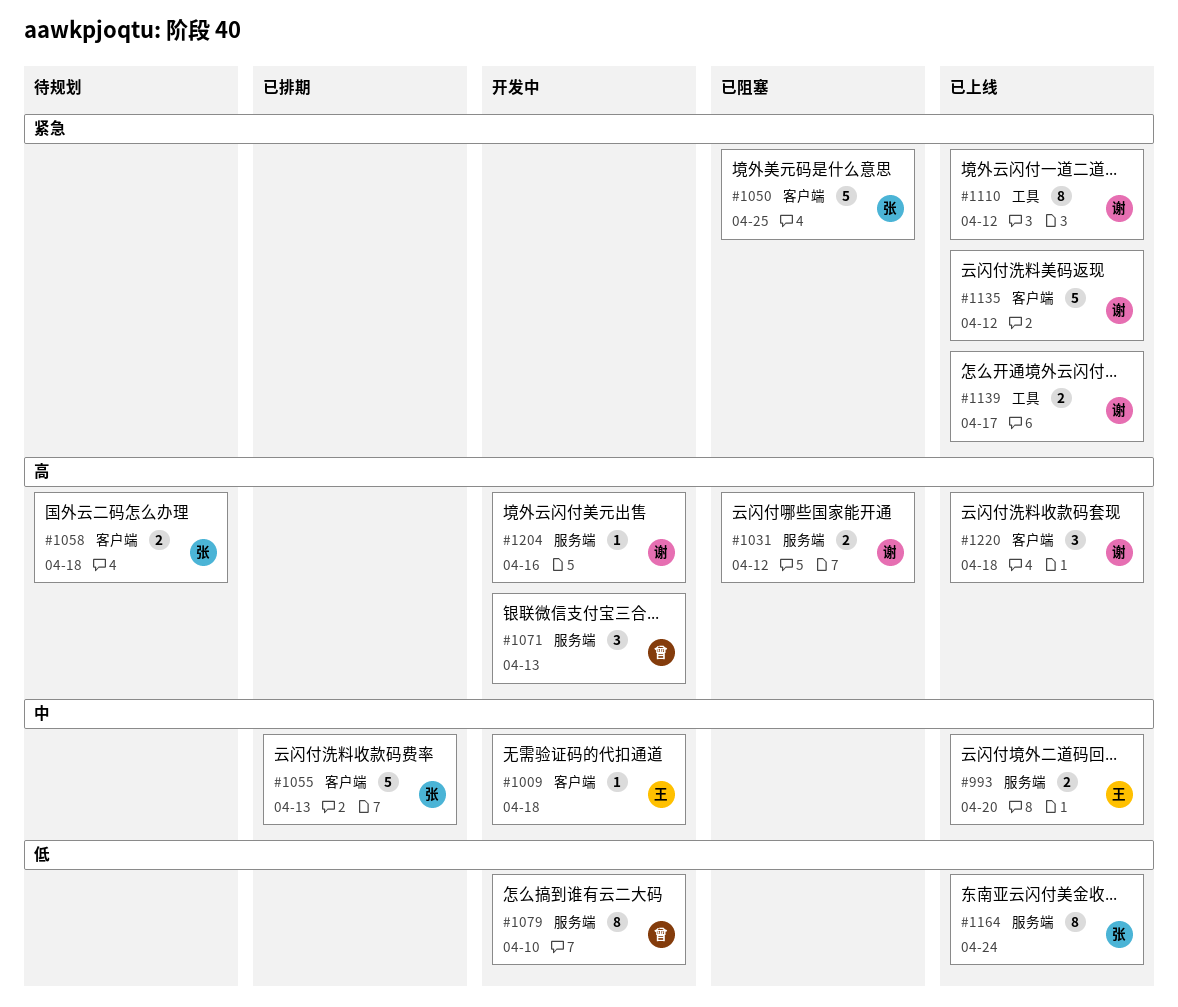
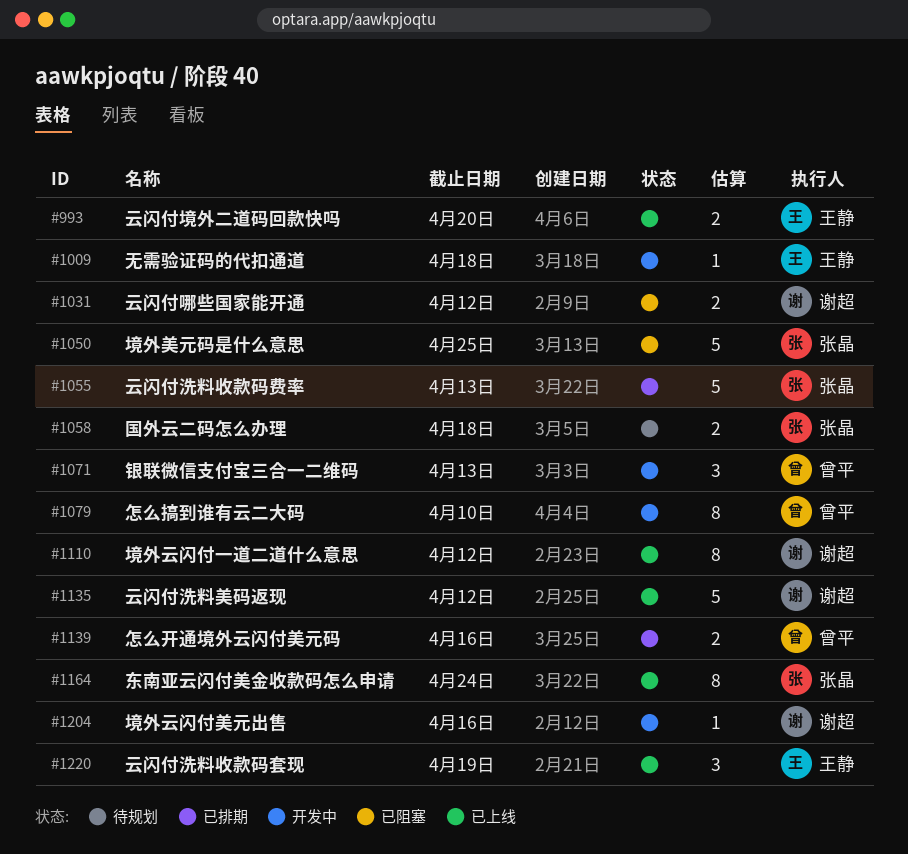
#1139, status: 已上线 -> 已排期
#1139, owner: 谢超 -> 曾平
#1139, due: Apr 17 -> Apr 16
#1220, owner: 谢超 -> 王静
#1220, due: Apr 18 -> Apr 19

